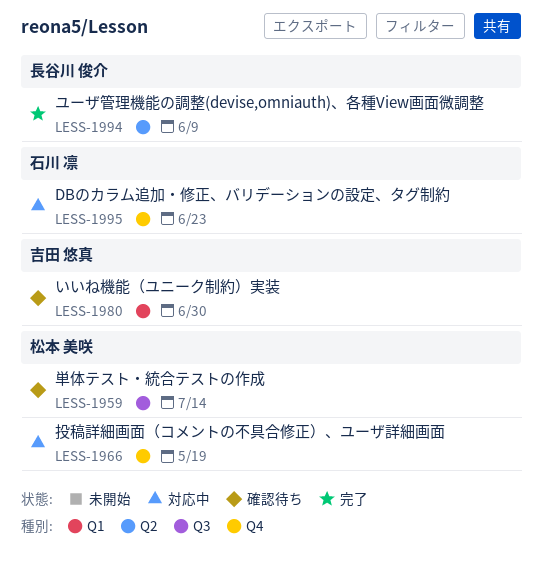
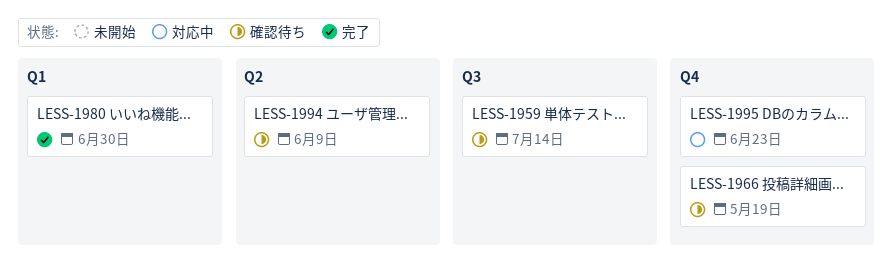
LESS-1966, status: 対応中 -> 確認待ち
LESS-1980, status: 確認待ち -> 完了
LESS-1994, status: 完了 -> 確認待ち

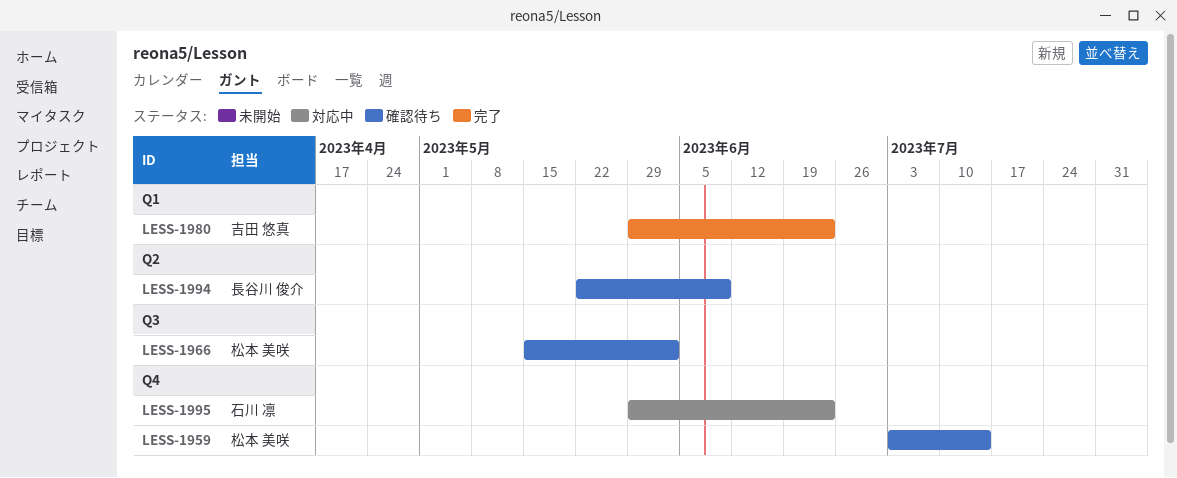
LESS-1959, label: Q3 -> Q4
LESS-1966, label: Q4 -> Q3
LESS-1966, due: May 19 -> Jun 2
LESS-1980, due: Jun 30 -> Jun 23

